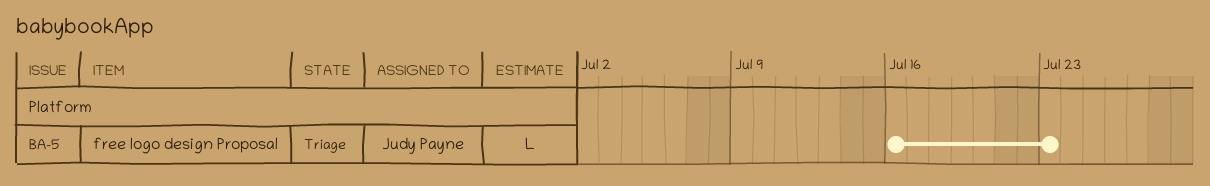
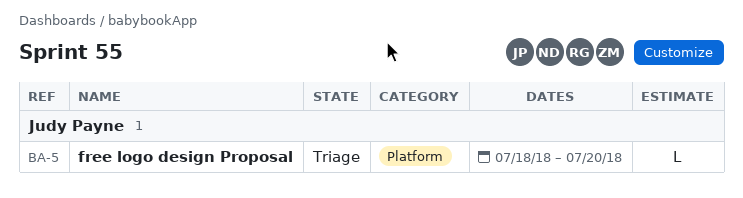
BA-5, start: Jul 16 -> Jul 18
BA-5, due: Jul 23 -> Jul 20

